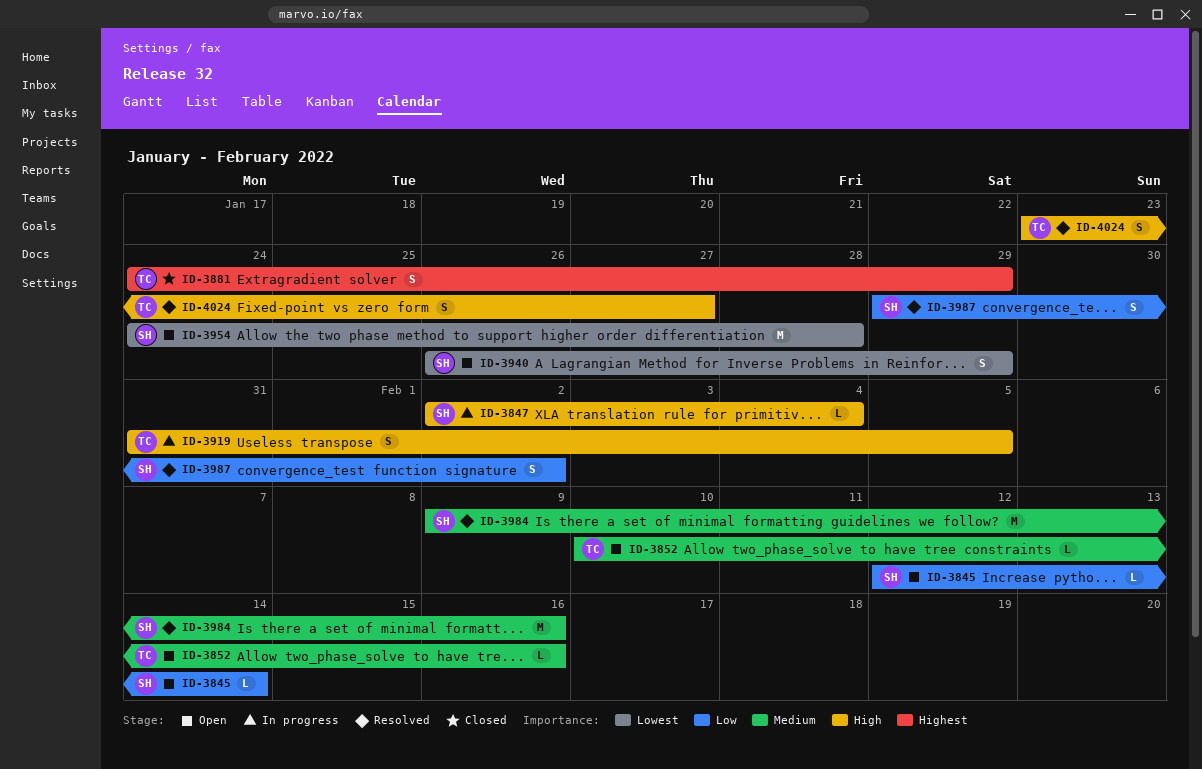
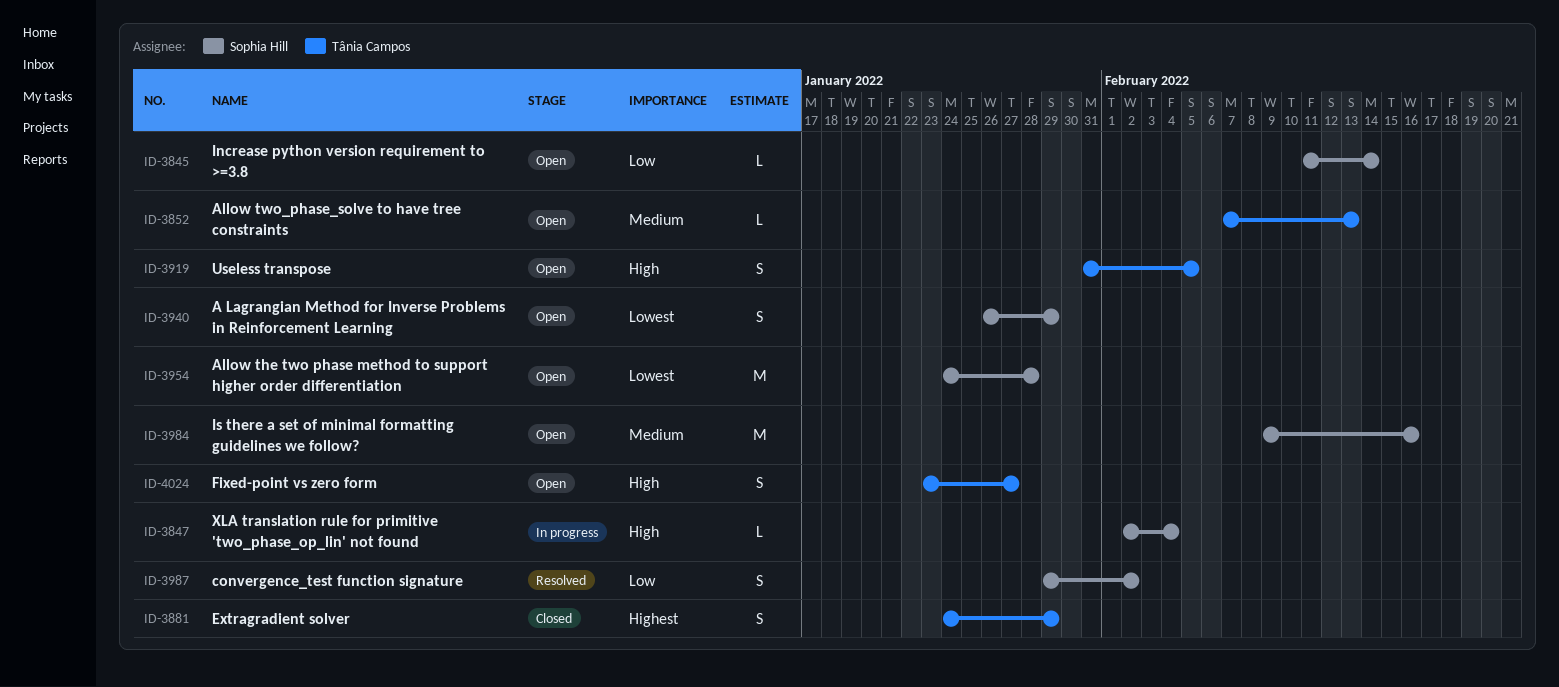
ID-3845, start: Feb 12 -> Feb 11
ID-3852, start: Feb 10 -> Feb 7
ID-3852, due: Feb 16 -> Feb 13
ID-3919, status: In progress -> Open
ID-3984, status: Resolved -> Open
ID-4024, status: Resolved -> Open

